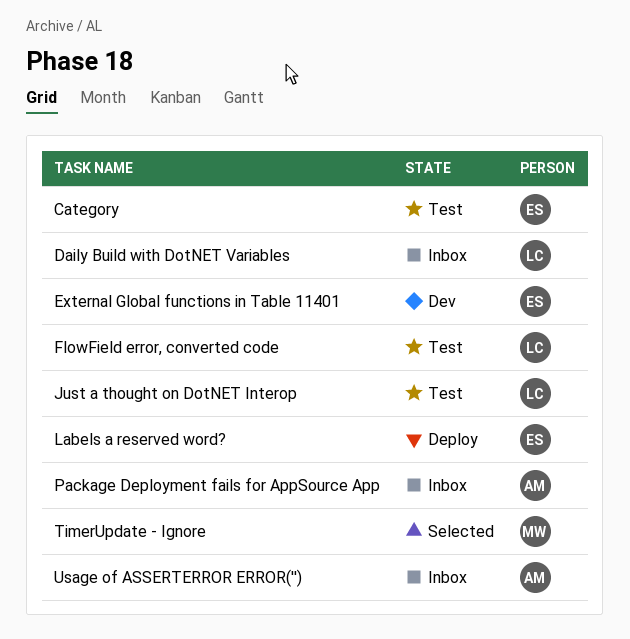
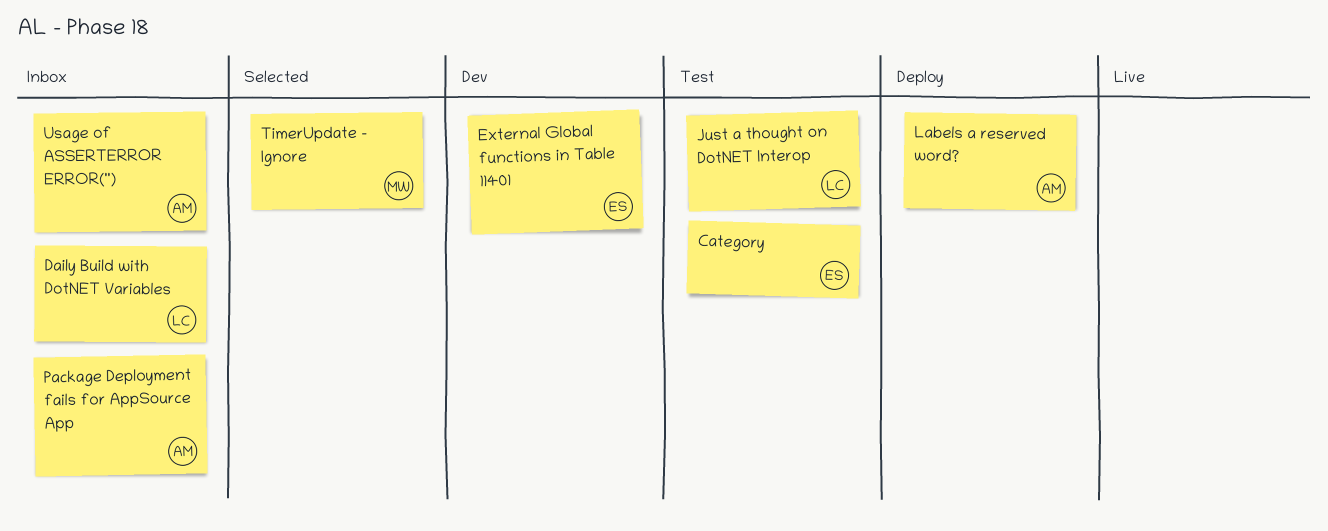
FlowField error, converted code: present -> none
Labels a reserved word?, owner: ES -> AM

